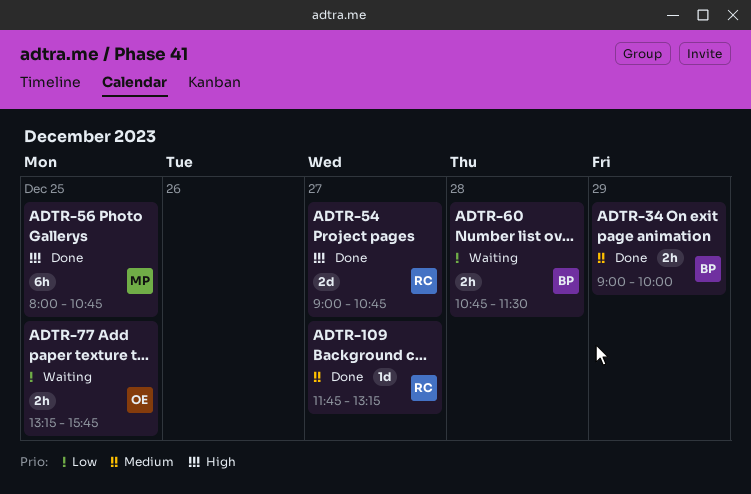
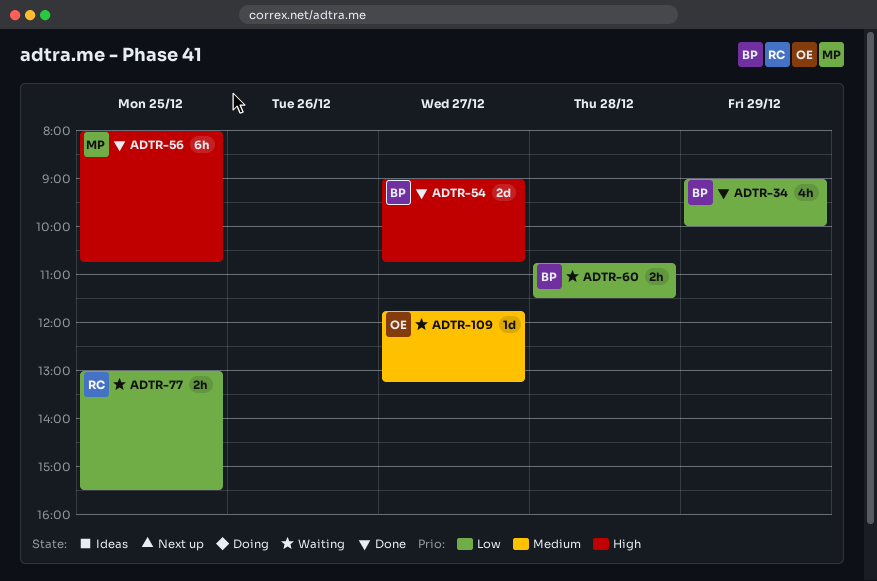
ADTR-34, priority: Medium -> Low
ADTR-34, estimate: 2h -> 4h
ADTR-54, owner: RC -> BP
ADTR-77, owner: OE -> RC
ADTR-77, begins: 13:15 -> 13:00
ADTR-77, ends: 15:45 -> 15:30
ADTR-109, status: Done -> Waiting
ADTR-109, owner: RC -> OE

